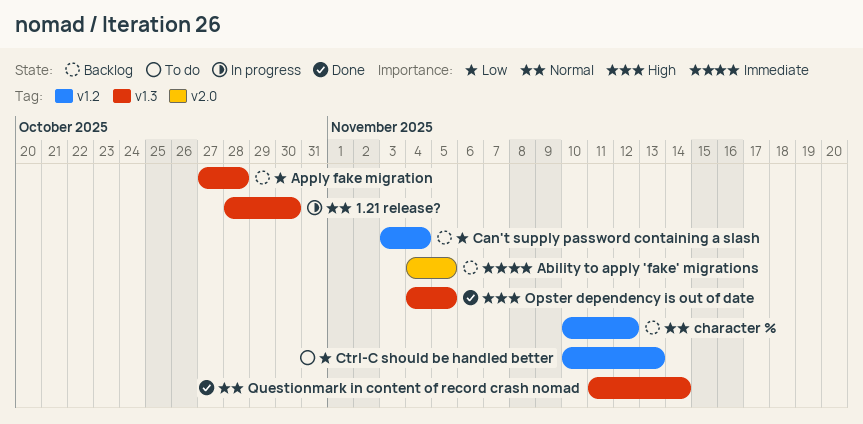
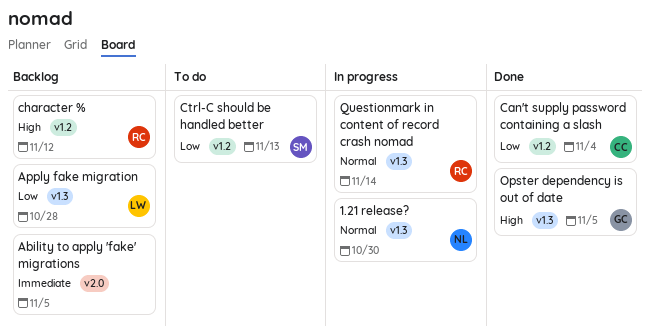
Can't supply password containing a slash, status: Backlog -> Done
character %, priority: Normal -> High
Questionmark in content of record crash nomad, status: Done -> In progress

